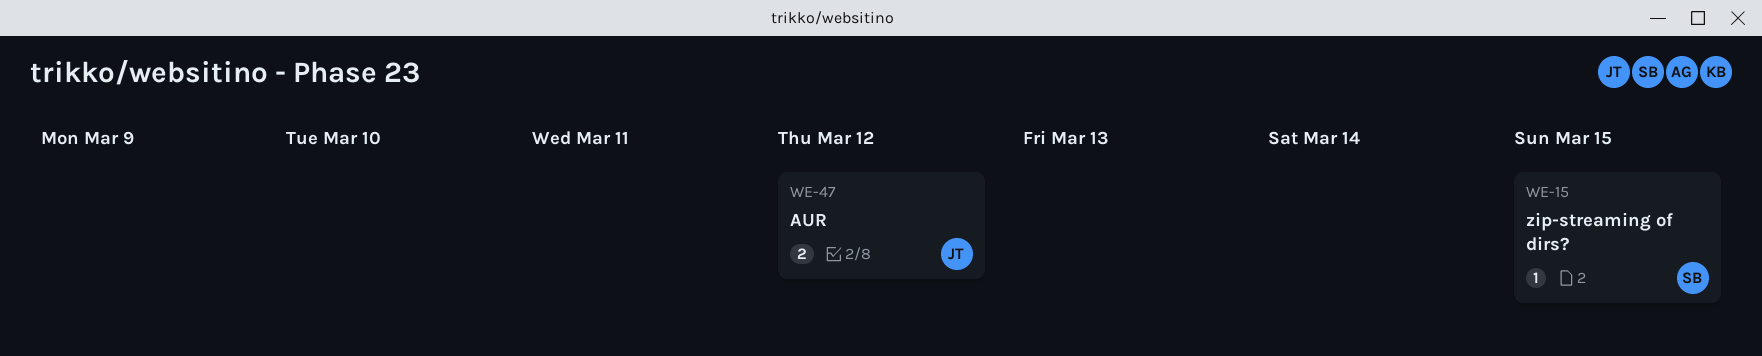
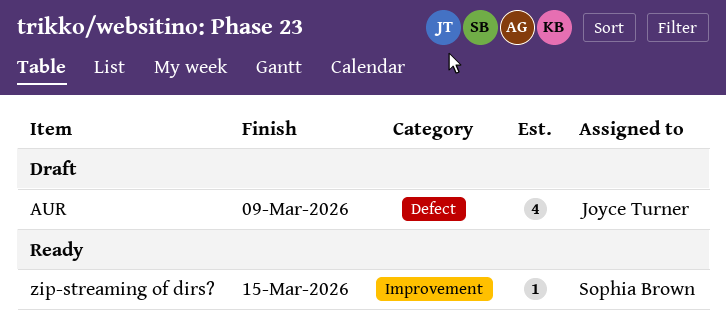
AUR, estimate: 2 -> 4
AUR, due: Mar 12 -> Mar 9

